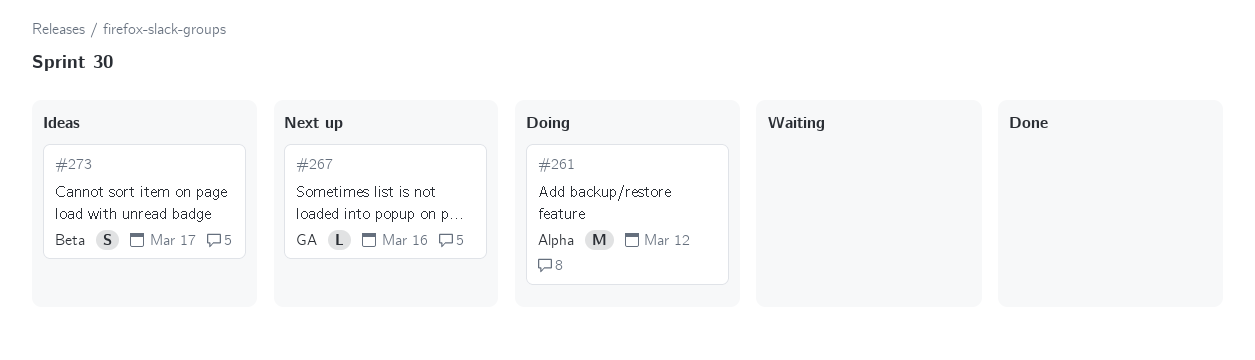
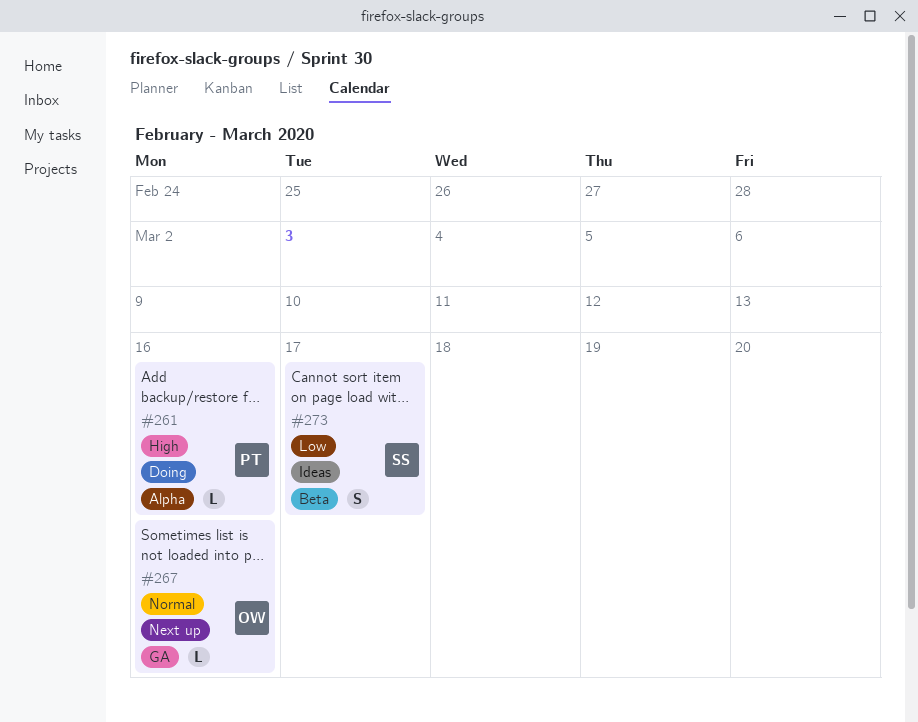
#261, estimate: M -> L
#261, due: Mar 12 -> Mar 16

